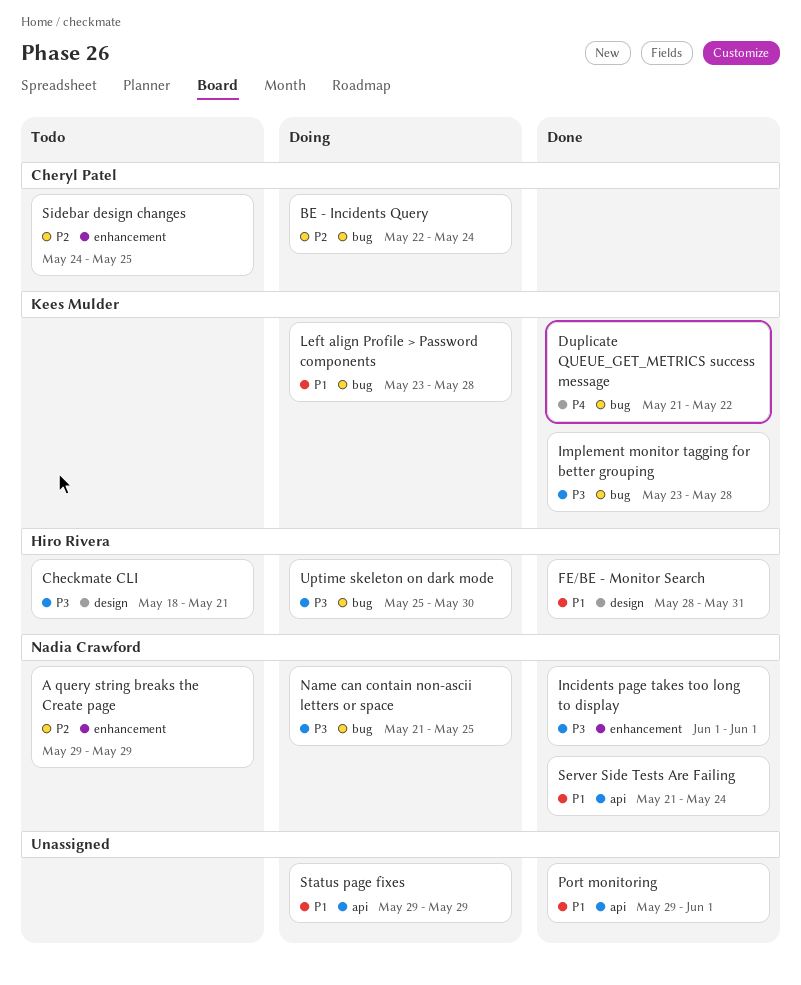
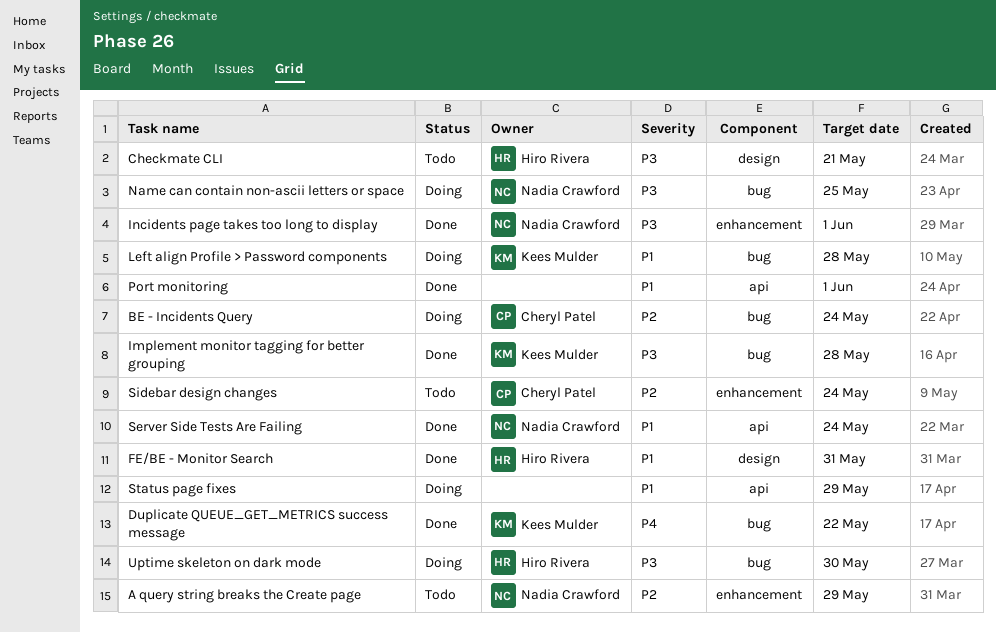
Sidebar design changes, due: May 25 -> May 24

